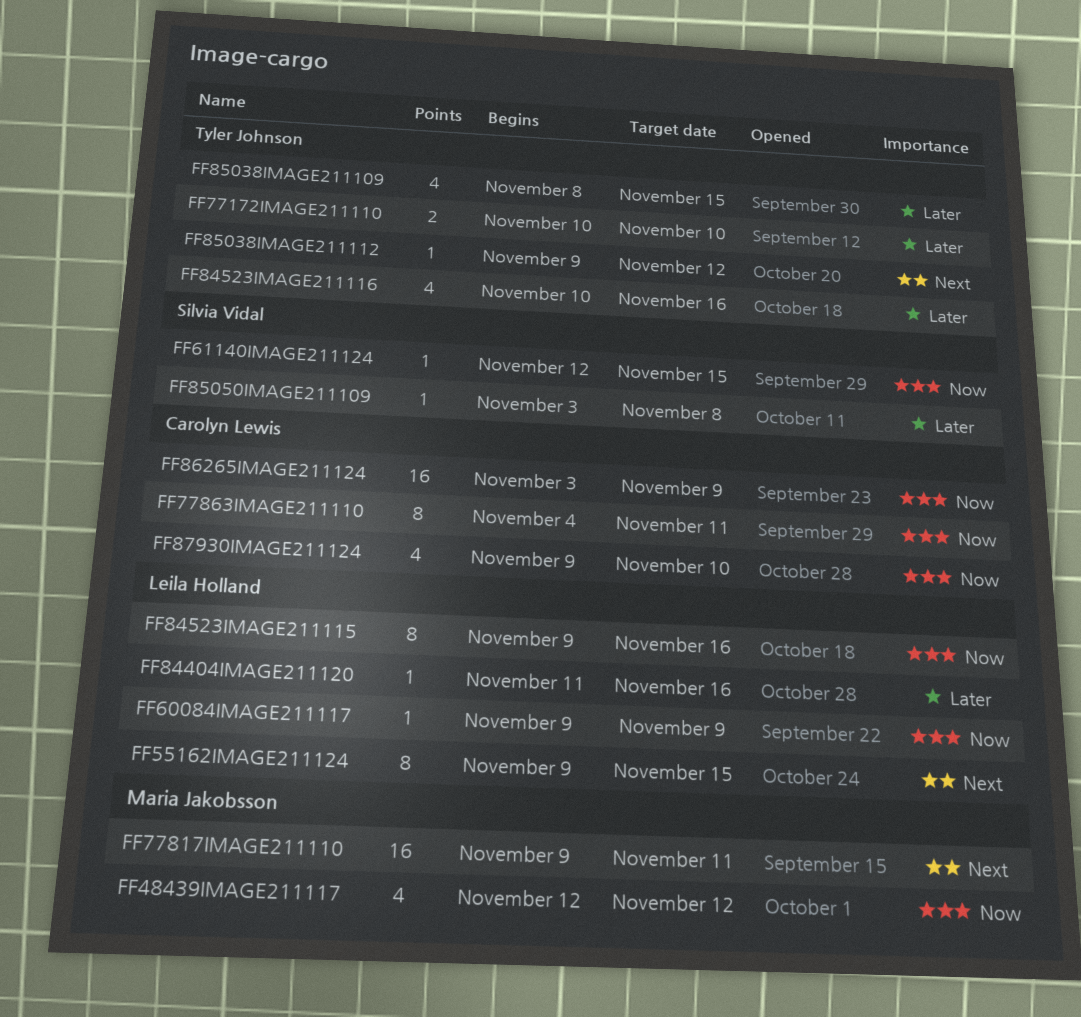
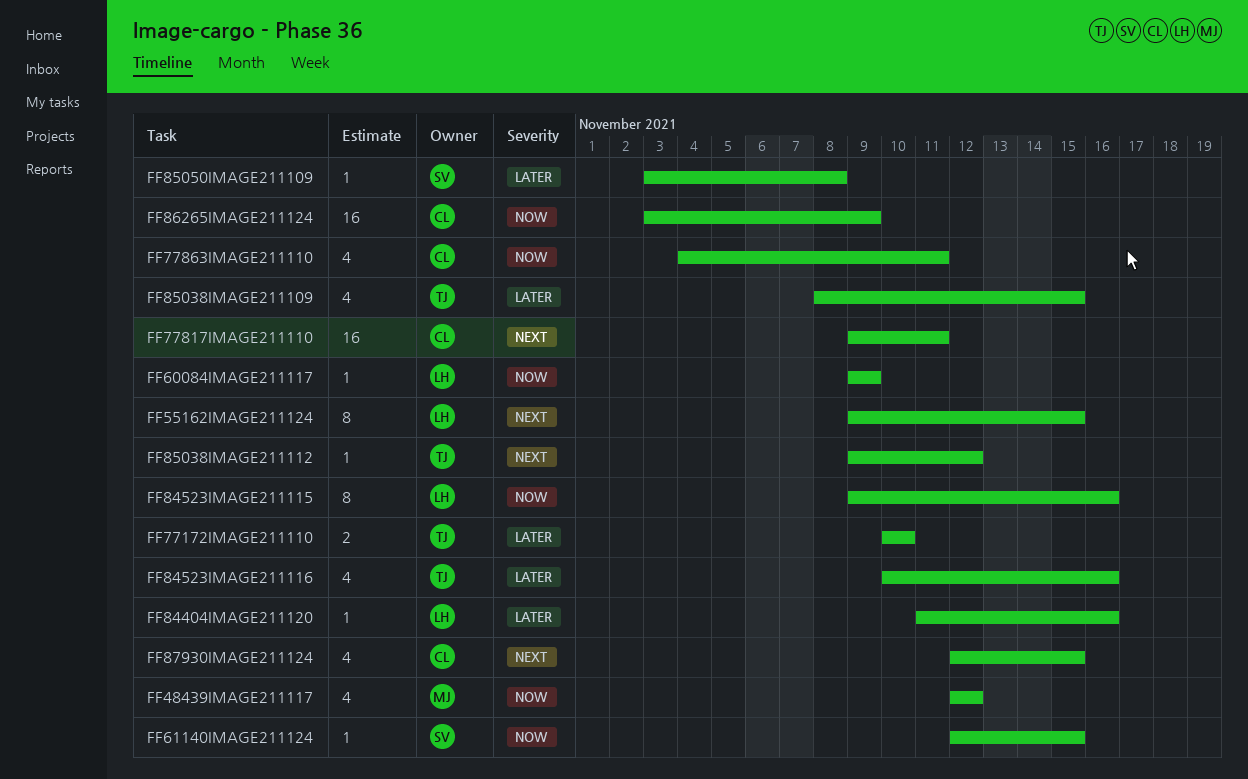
FF77817IMAGE211110, owner: Maria Jakobsson -> Carolyn Lewis
FF77863IMAGE211110, estimate: 8 -> 4
FF87930IMAGE211124, priority: Now -> Next
FF87930IMAGE211124, start: Nov 9 -> Nov 12
FF87930IMAGE211124, due: Nov 10 -> Nov 15

